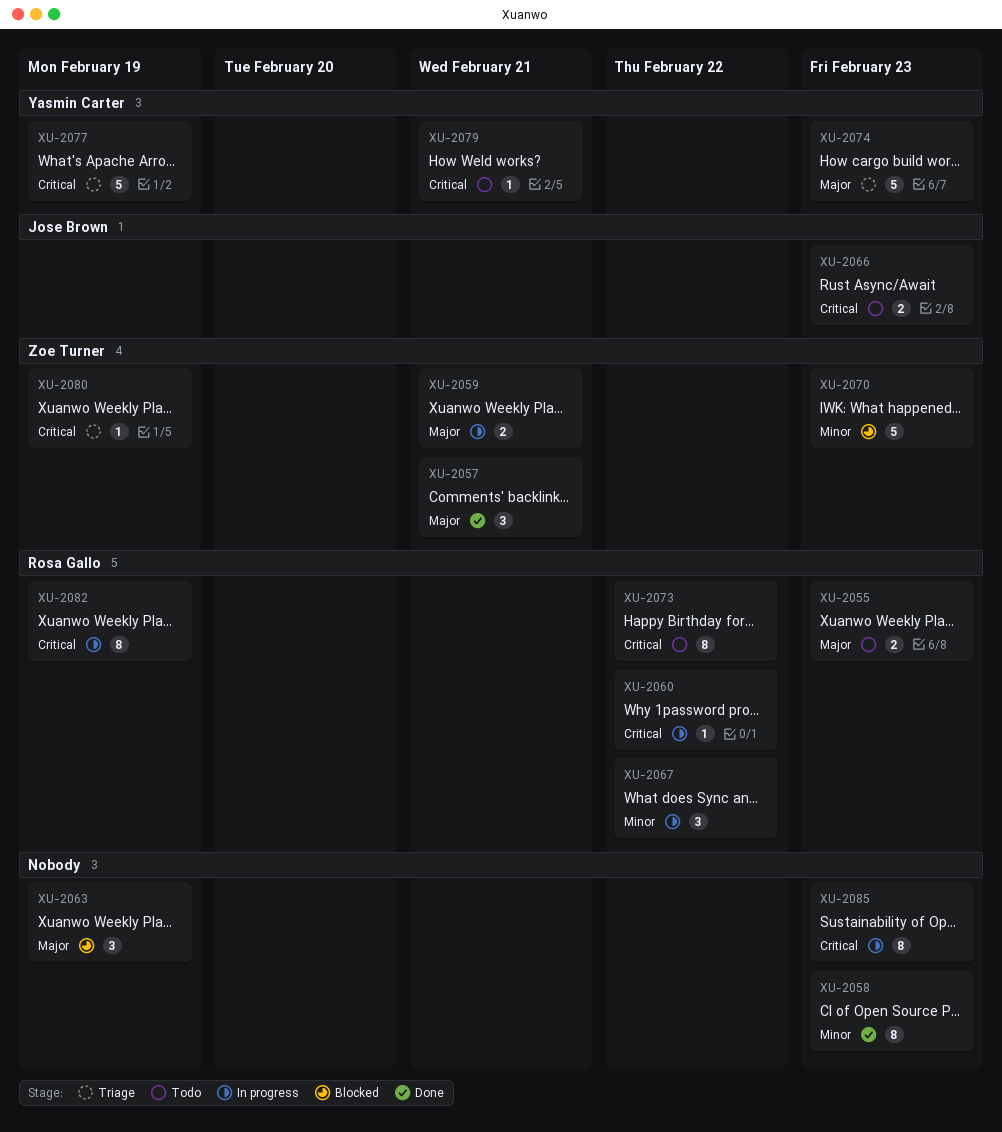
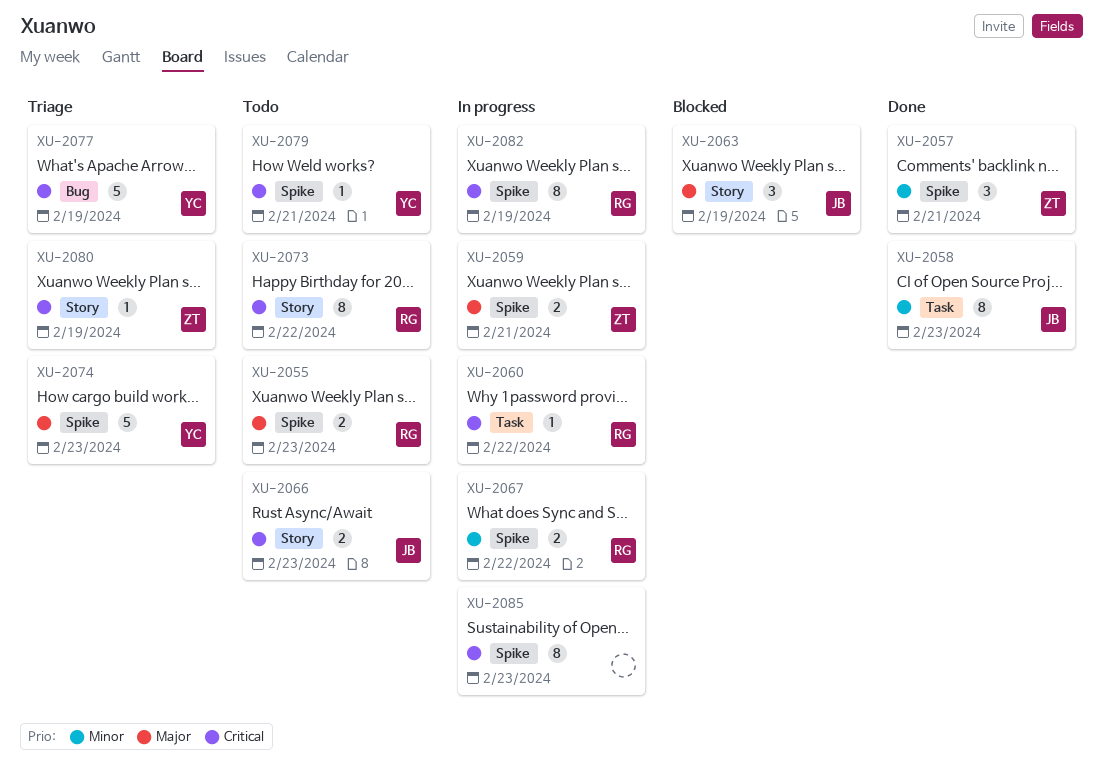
XU-2057, priority: Major -> Minor
XU-2058, owner: none -> Jose Brown
XU-2063, owner: none -> Jose Brown
XU-2067, estimate: 3 -> 2
XU-2070: present -> none

